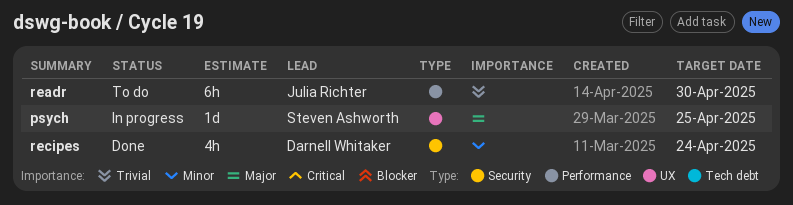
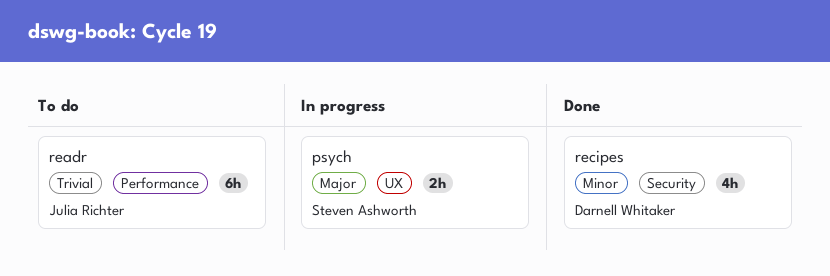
psych, estimate: 1d -> 2h

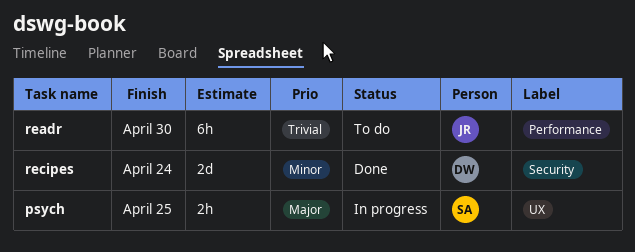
recipes, estimate: 4h -> 2d

